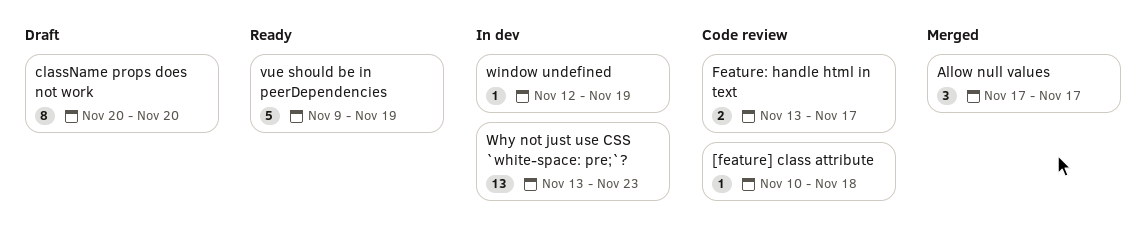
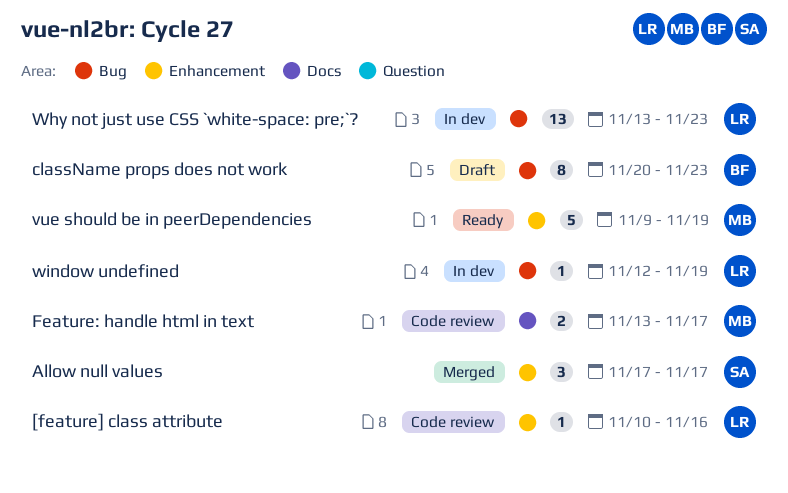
[feature] class attribute, due: Nov 18 -> Nov 16
className props does not work, due: Nov 20 -> Nov 23

